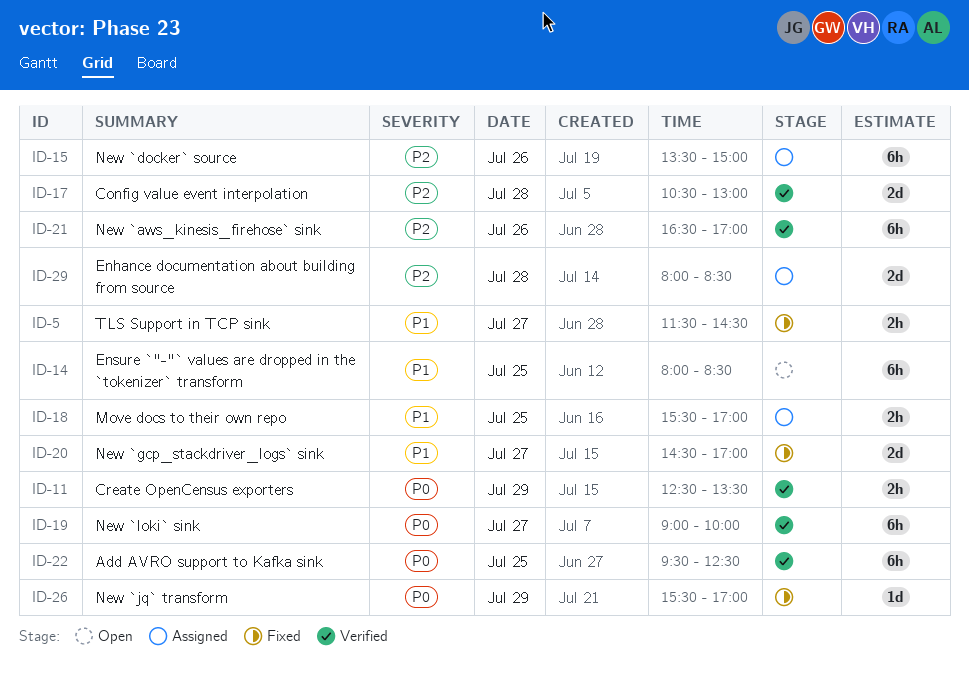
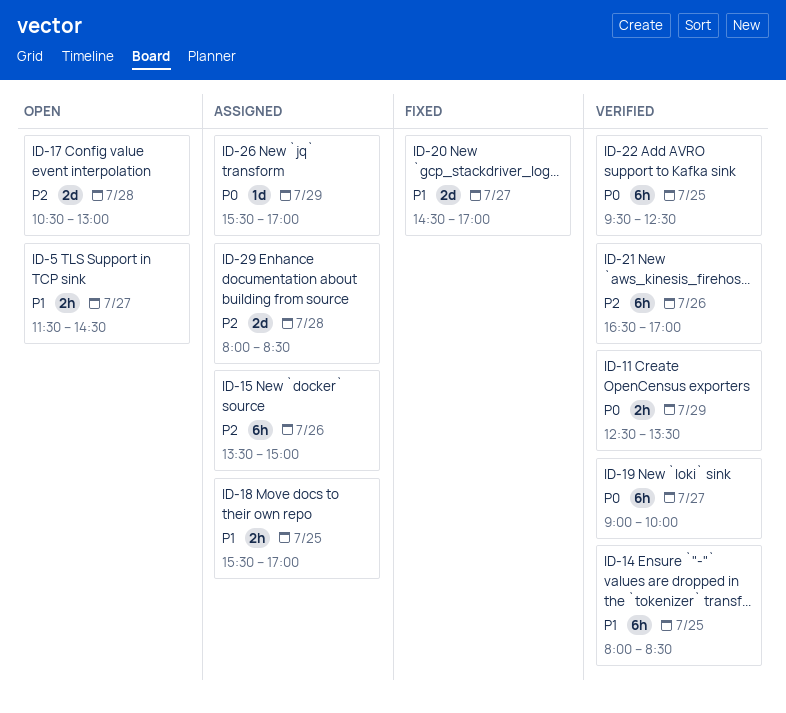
ID-5, status: Fixed -> Open
ID-14, status: Open -> Verified
ID-17, status: Verified -> Open
ID-26, status: Fixed -> Assigned

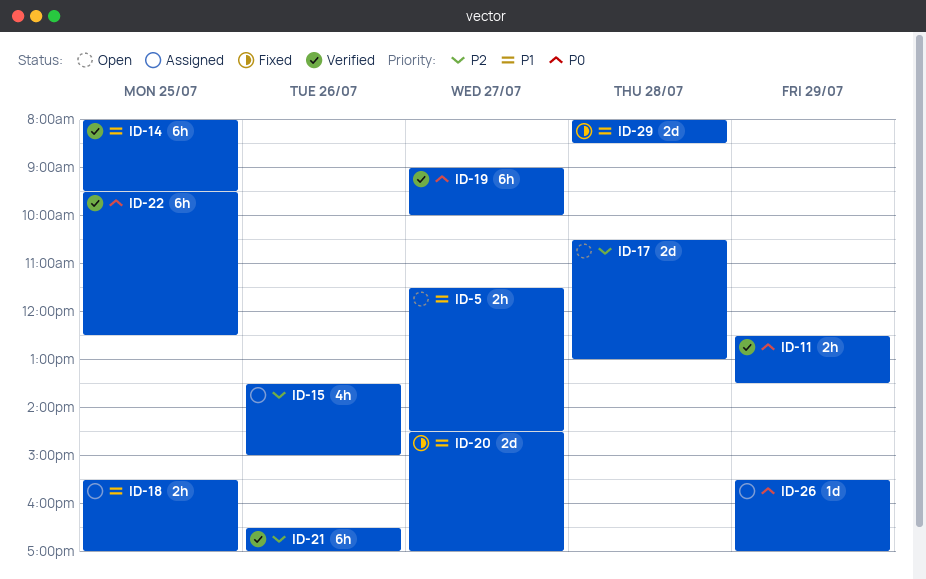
ID-14, ends: 08:30 -> 09:30
ID-15, estimate: 6h -> 4h
ID-29, status: Assigned -> Fixed
ID-29, priority: P2 -> P1

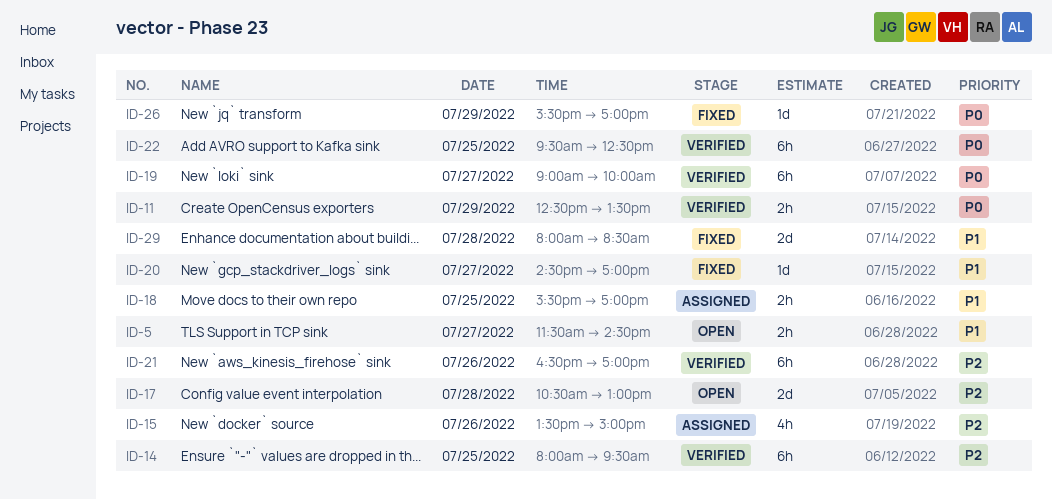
ID-14, priority: P1 -> P2
ID-20, estimate: 2d -> 1d
ID-26, status: Assigned -> Fixed

